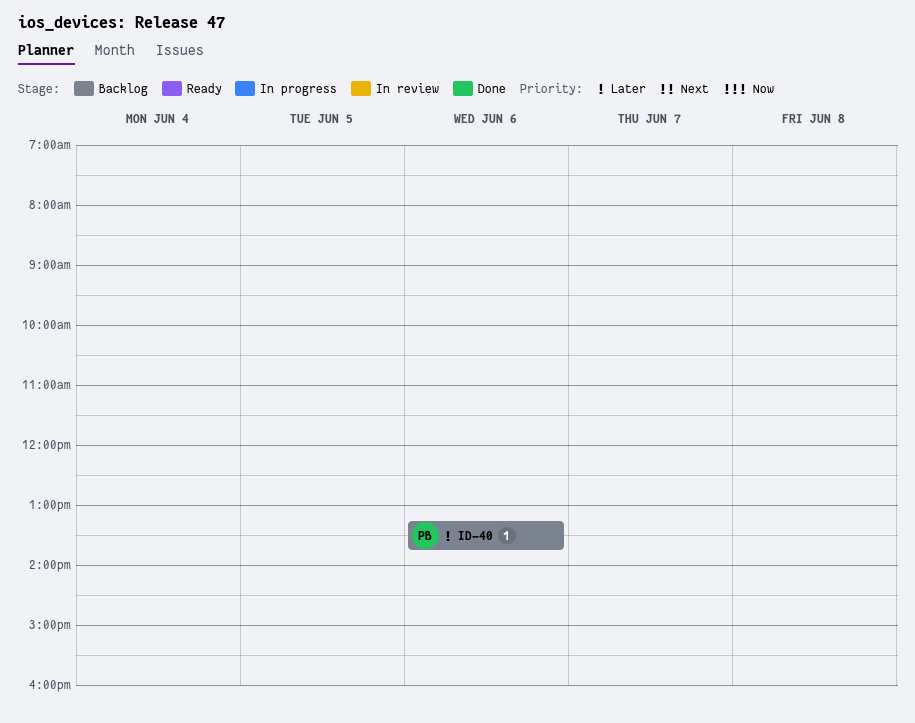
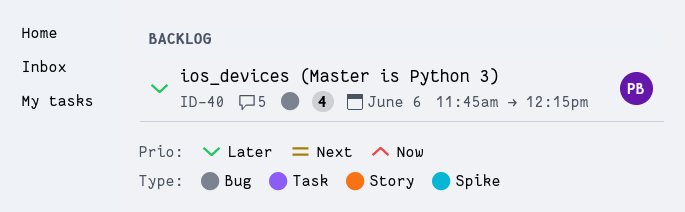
ID-40, estimate: 1 -> 4
ID-40, begins: 13:15 -> 11:45
ID-40, ends: 13:45 -> 12:15

